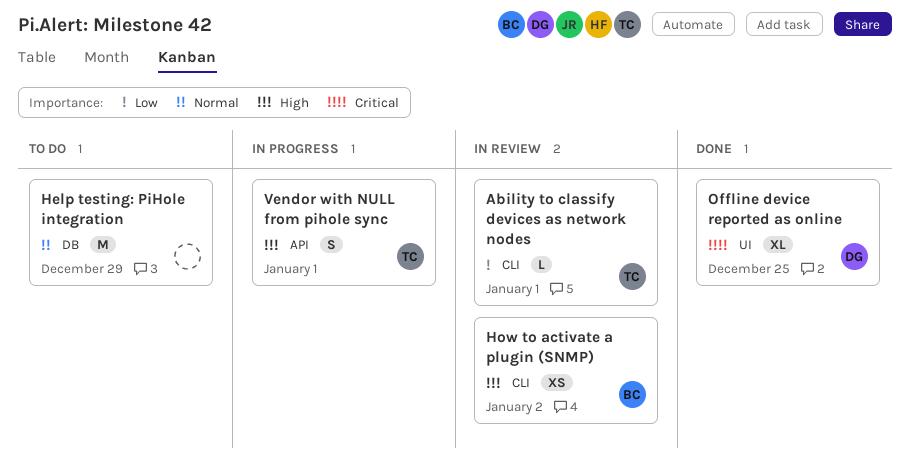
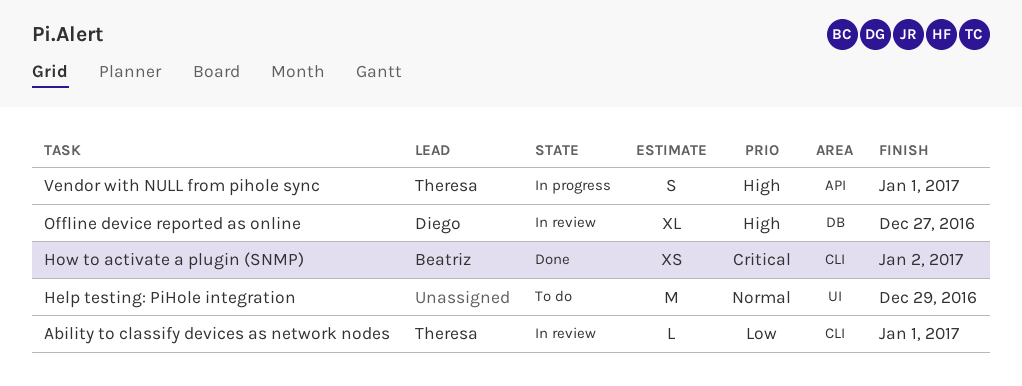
Help testing: PiHole integration, label: DB -> UI
How to activate a plugin (SNMP), status: In review -> Done
How to activate a plugin (SNMP), priority: High -> Critical
Offline device reported as online, status: Done -> In review
Offline device reported as online, priority: Critical -> High
Offline device reported as online, label: UI -> DB
Offline device reported as online, due: Dec 25 -> Dec 27

